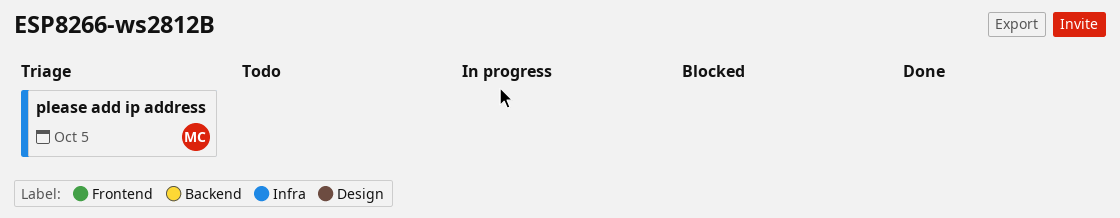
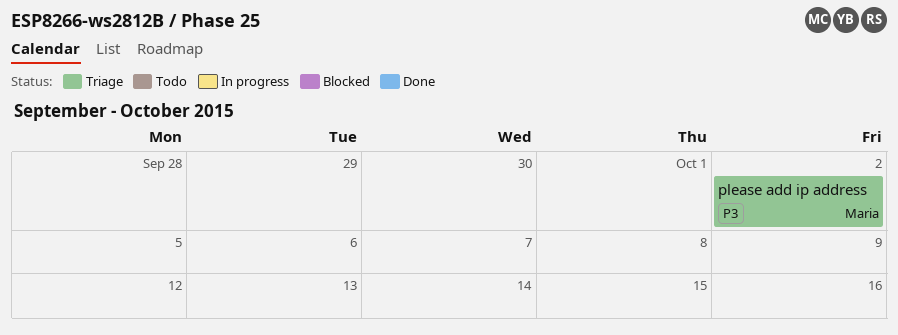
please add ip address, due: Oct 5 -> Oct 2

